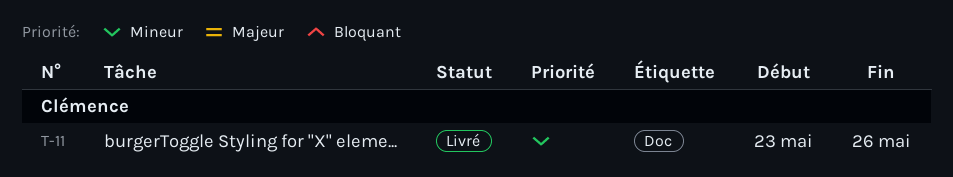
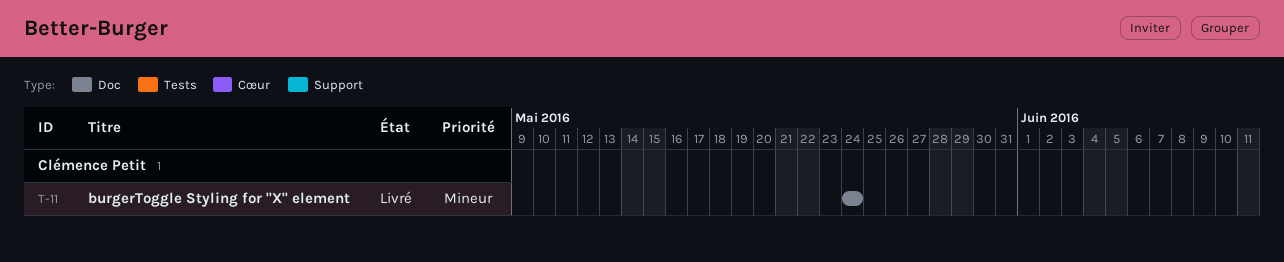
T-11, start: May 23 -> May 24
T-11, due: May 26 -> May 24

